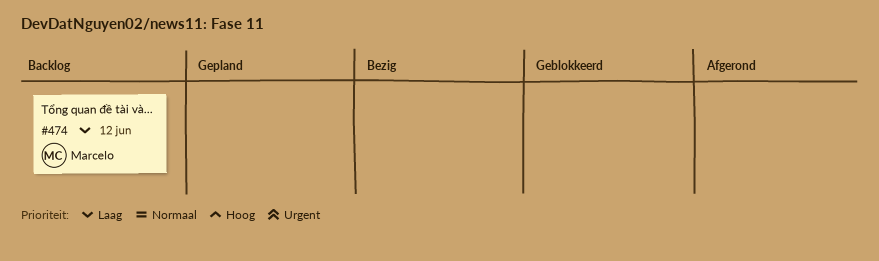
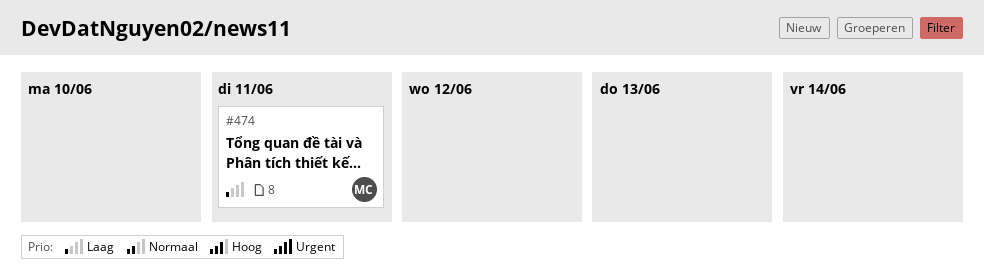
#474, due: Jun 12 -> Jun 11

